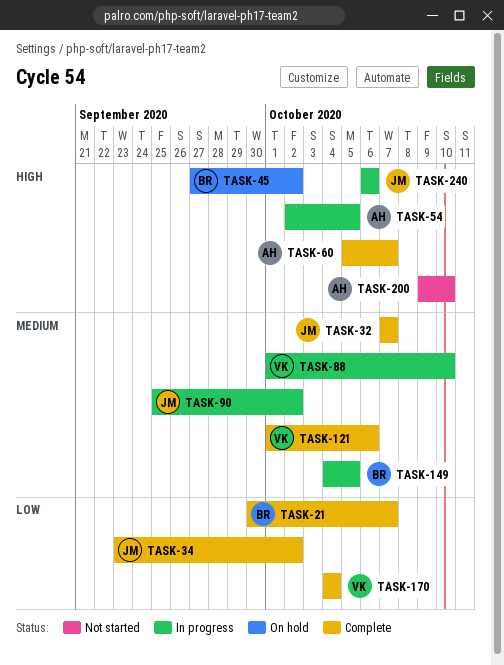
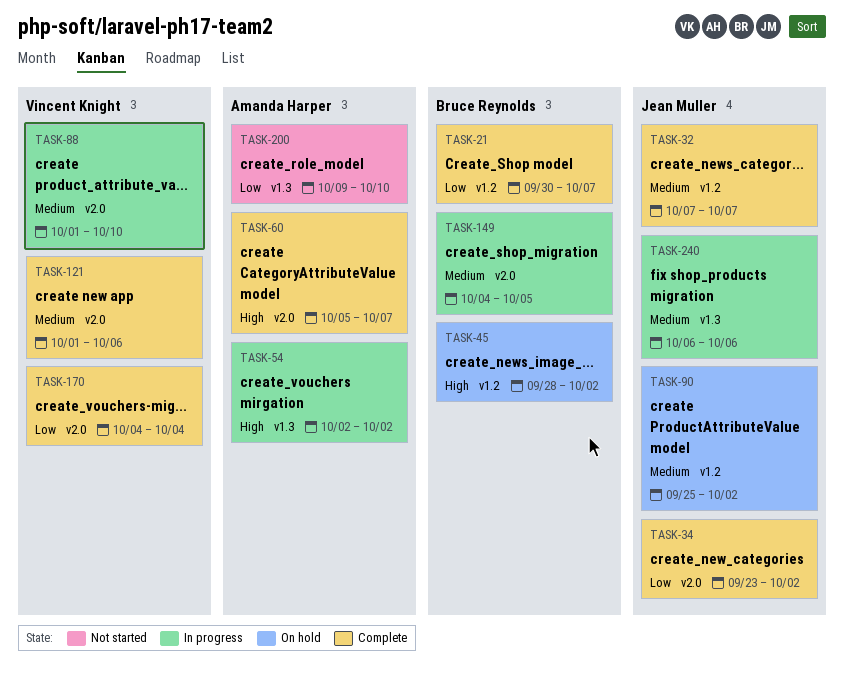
TASK-45, start: Sep 27 -> Sep 28
TASK-54, due: Oct 5 -> Oct 2
TASK-90, status: In progress -> On hold
TASK-200, priority: High -> Low
TASK-240, priority: High -> Medium

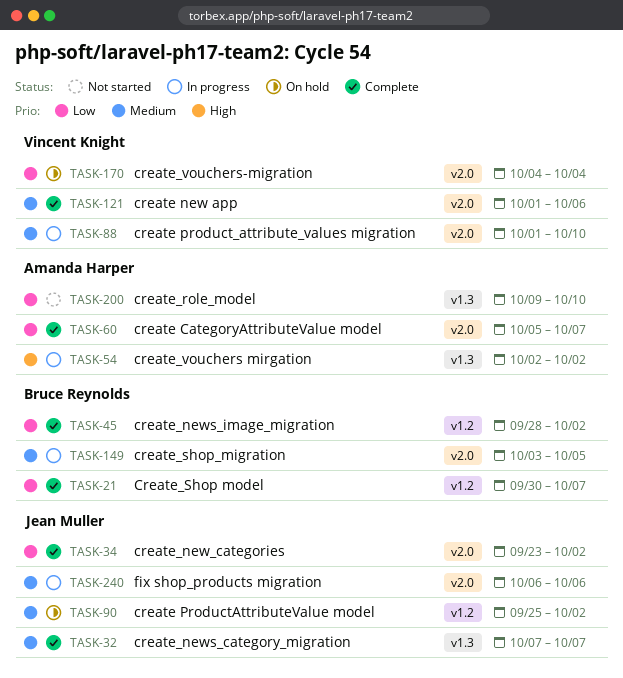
TASK-32, label: v1.2 -> v1.3
TASK-45, status: On hold -> Complete
TASK-45, priority: High -> Low
TASK-60, priority: High -> Low
TASK-149, start: Oct 4 -> Oct 3
TASK-170, status: Complete -> On hold
TASK-240, label: v1.3 -> v2.0

